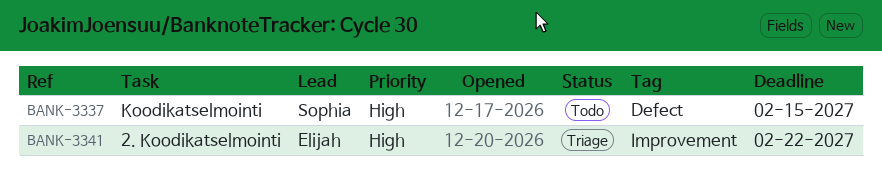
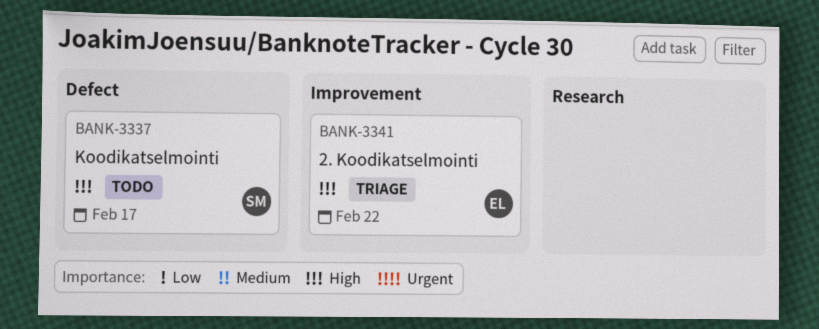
BANK-3337, due: Feb 15 -> Feb 17

